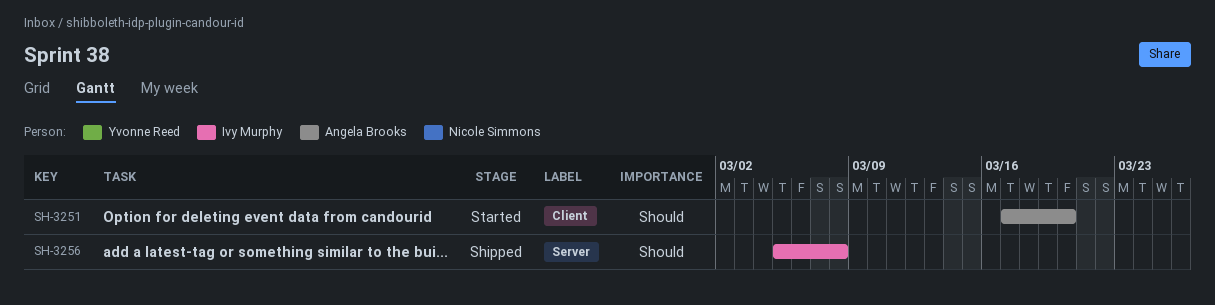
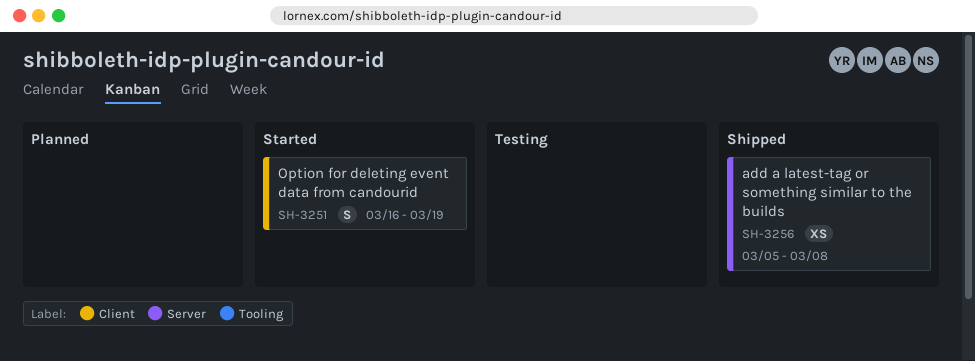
SH-3251, start: Mar 17 -> Mar 16
SH-3251, due: Mar 20 -> Mar 19

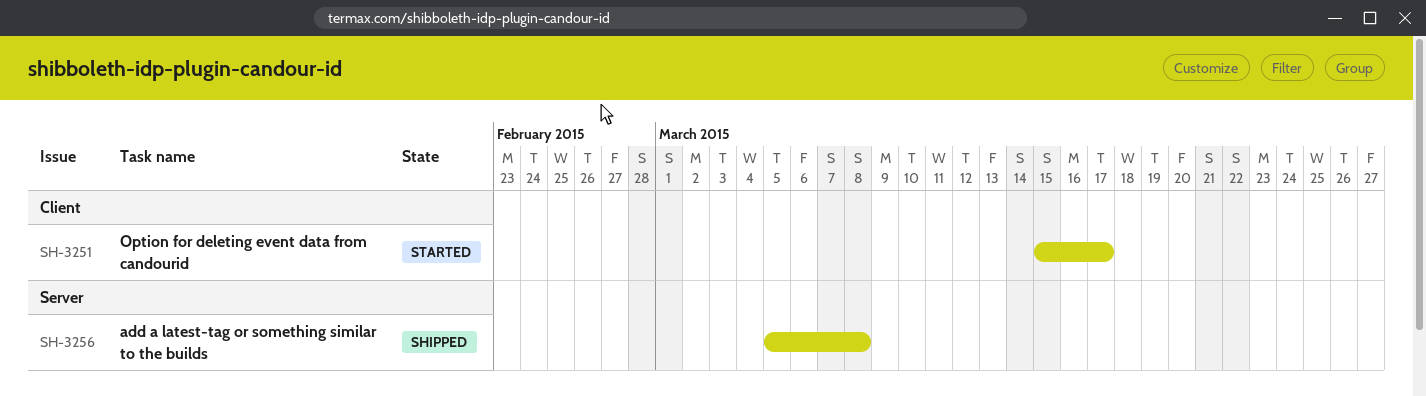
SH-3251, start: Mar 16 -> Mar 15
SH-3251, due: Mar 19 -> Mar 17

